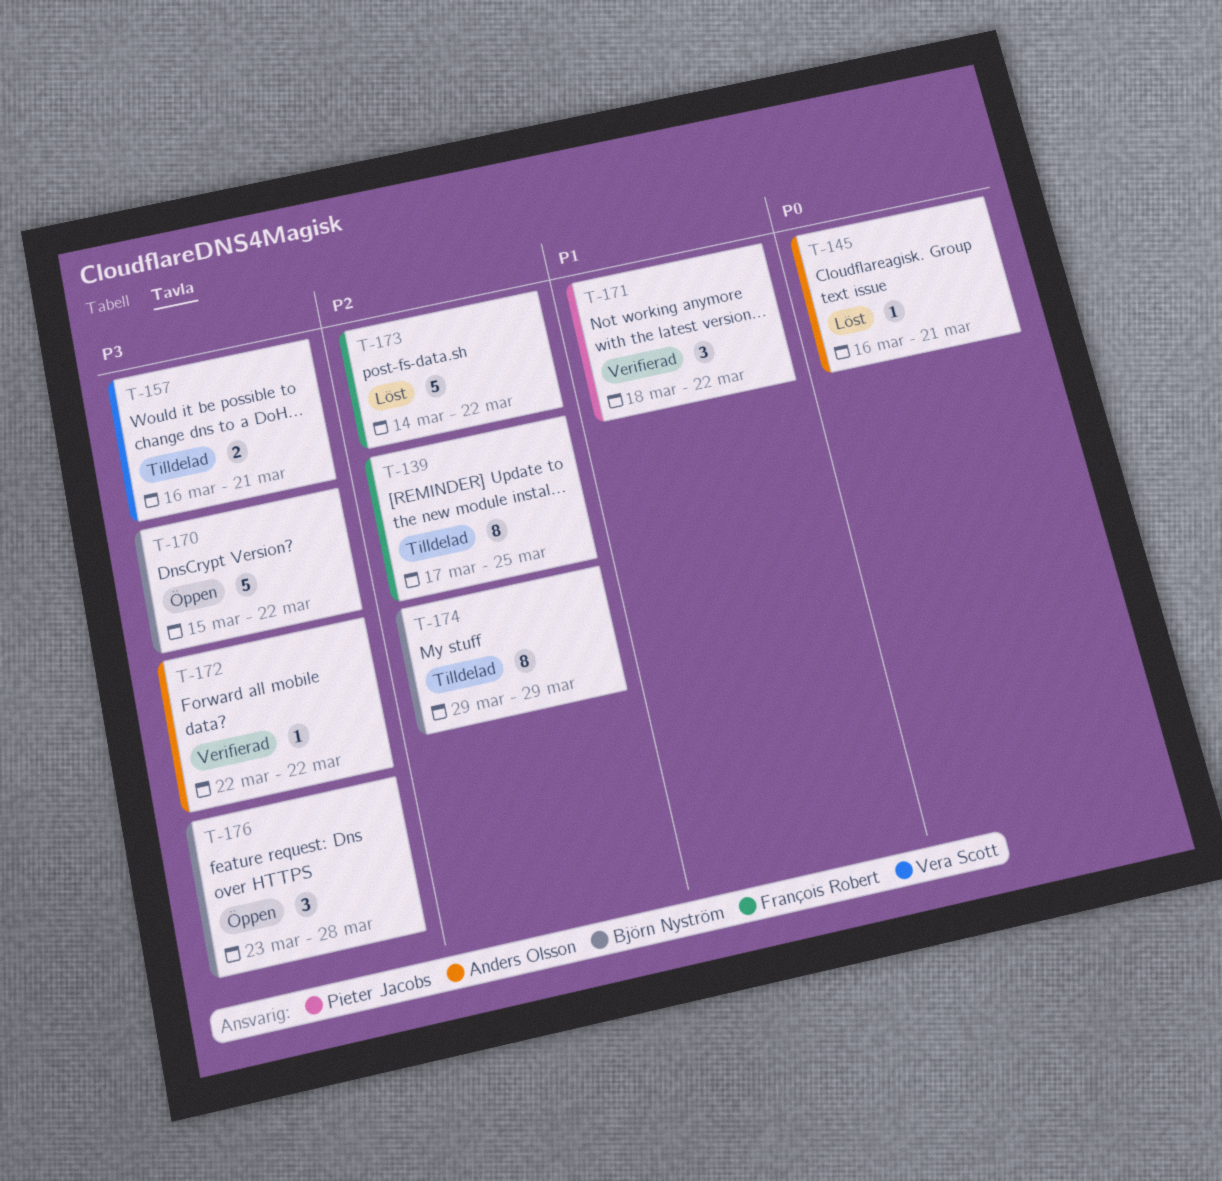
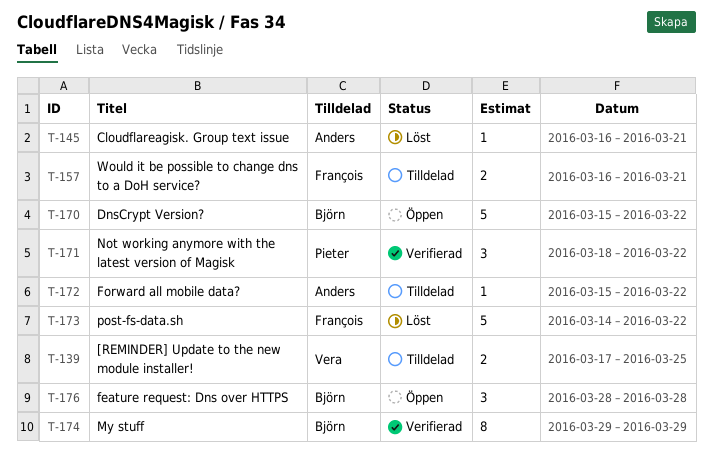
T-139, owner: François Robert -> Vera Scott
T-139, estimate: 8 -> 2
T-157, owner: Vera Scott -> François Robert
T-172, status: Verifierad -> Tilldelad
T-172, start: Mar 22 -> Mar 15
T-174, status: Tilldelad -> Verifierad
T-176, start: Mar 23 -> Mar 28

